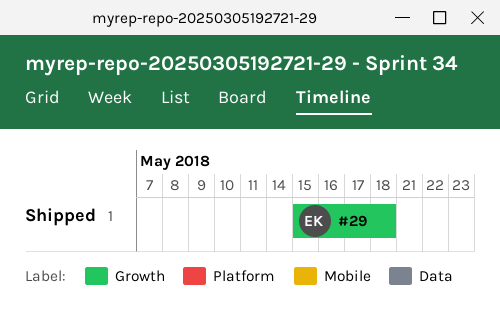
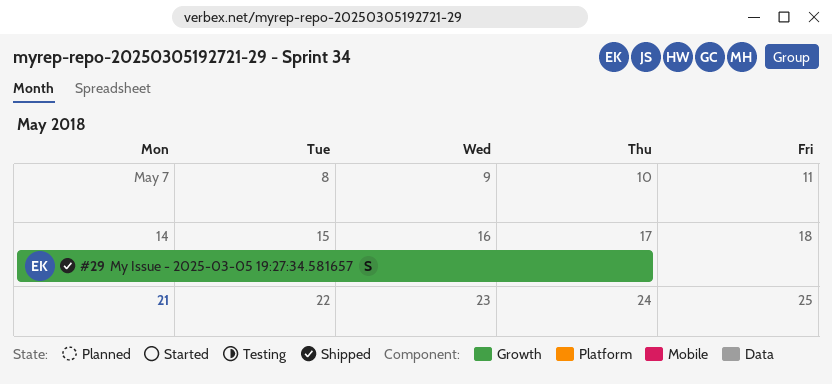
#29, start: May 15 -> May 14
#29, due: May 18 -> May 17

